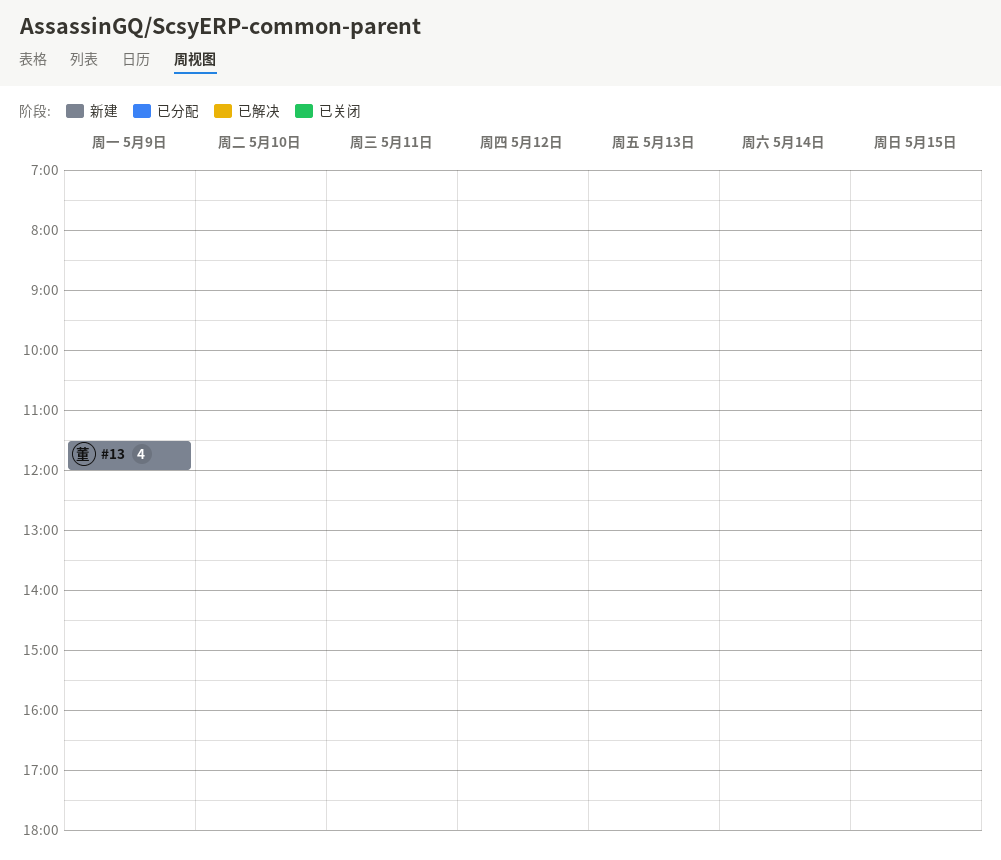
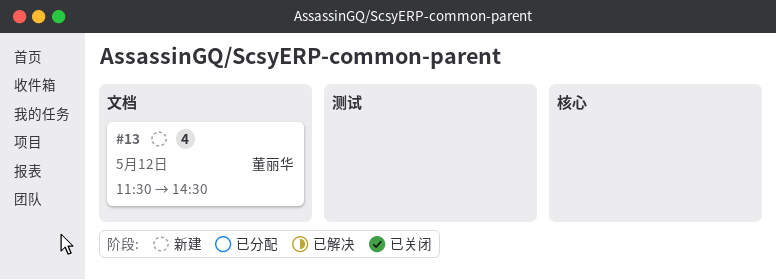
#13, day: May 9 -> May 12
#13, ends: 12:00 -> 14:30

